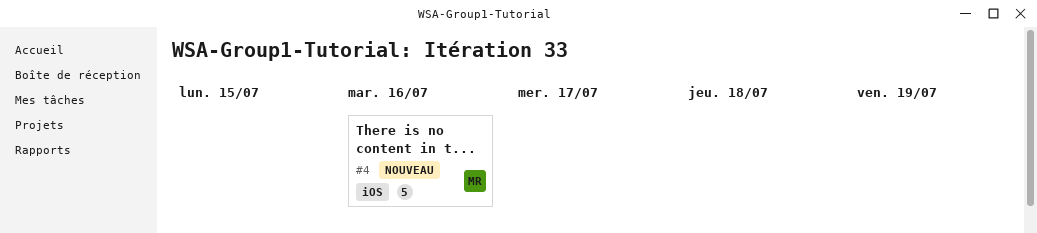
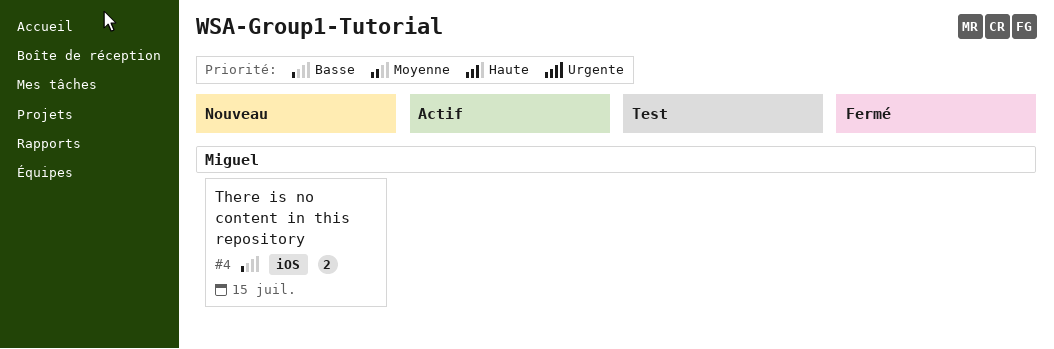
#4, estimate: 5 -> 2
#4, due: Jul 16 -> Jul 15

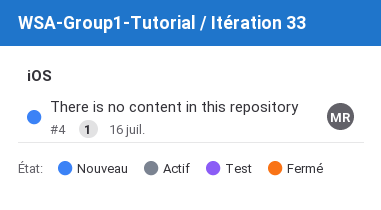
#4, estimate: 2 -> 1
#4, due: Jul 15 -> Jul 16

